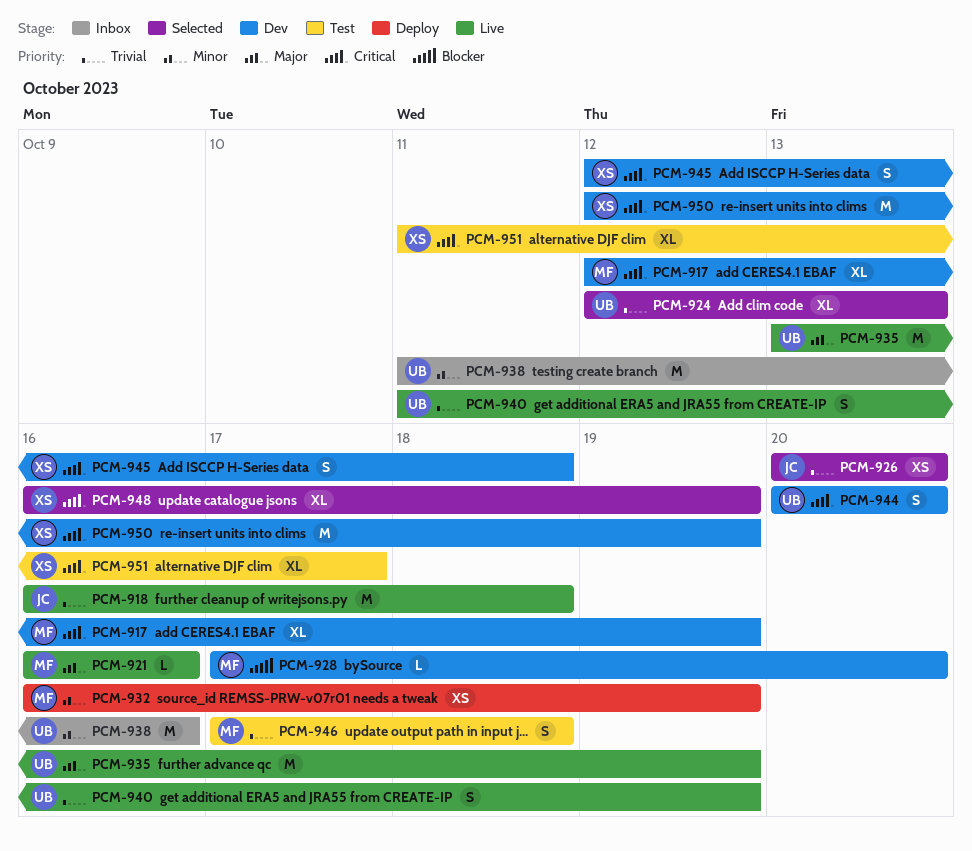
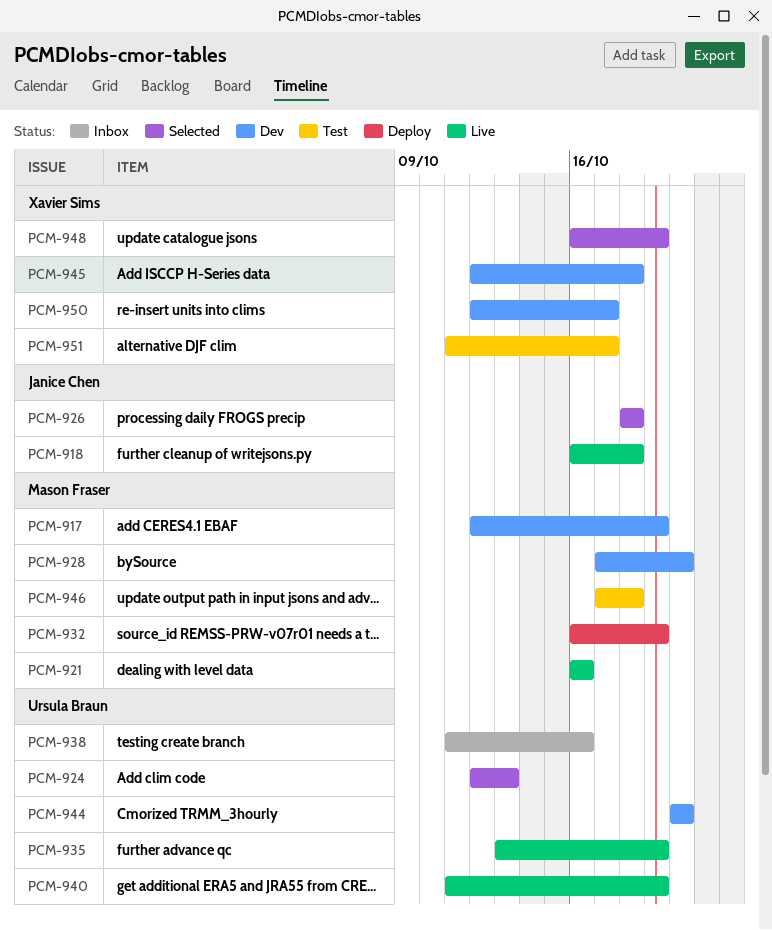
PCM-926, start: Oct 20 -> Oct 18
PCM-926, due: Oct 20 -> Oct 18
PCM-950, due: Oct 19 -> Oct 17

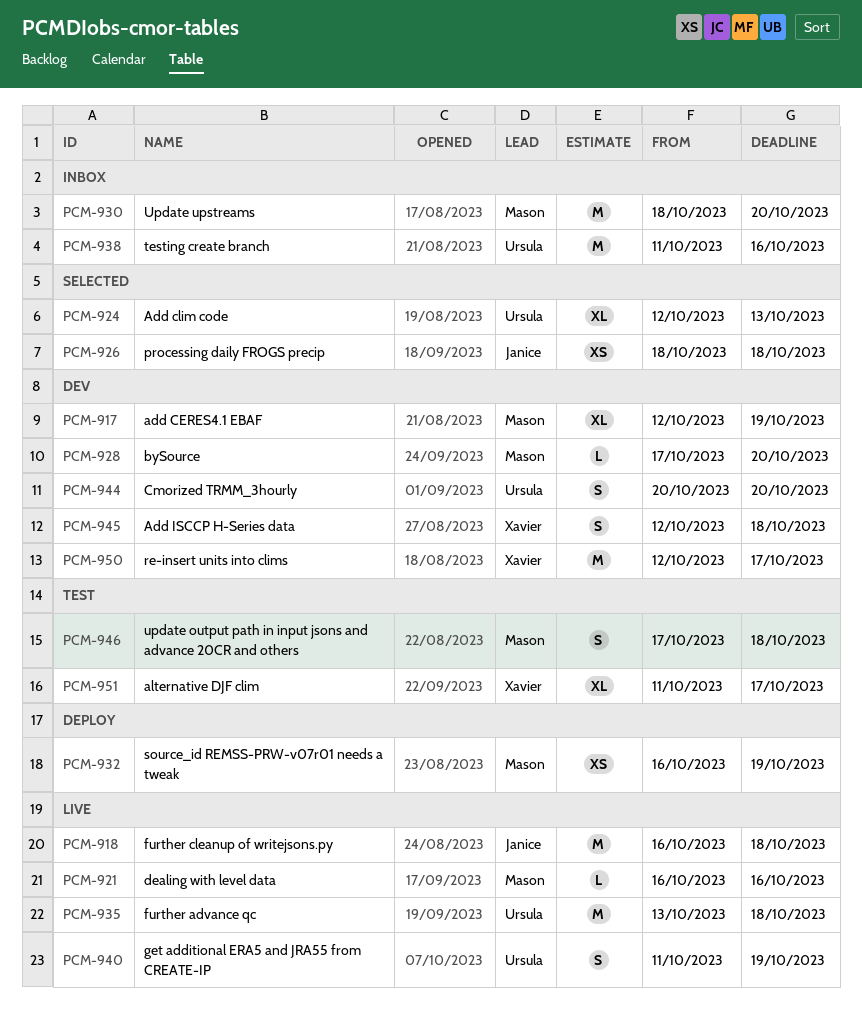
PCM-930: none -> present
PCM-935, due: Oct 19 -> Oct 18
PCM-948: present -> none

